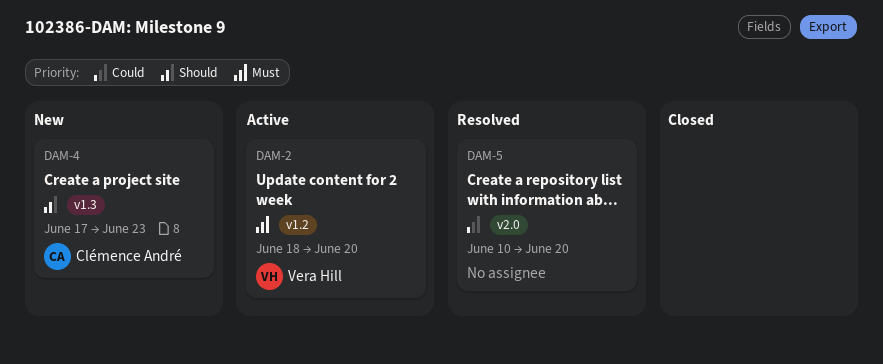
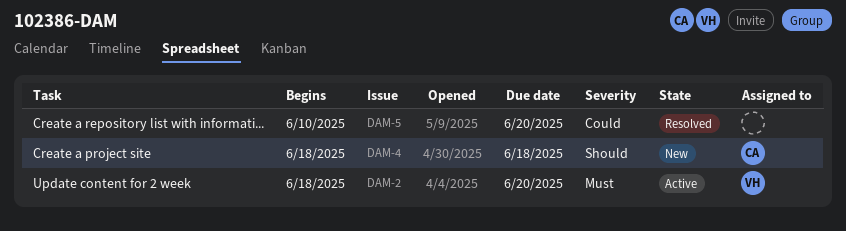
DAM-4, start: Jun 17 -> Jun 18
DAM-4, due: Jun 23 -> Jun 18

